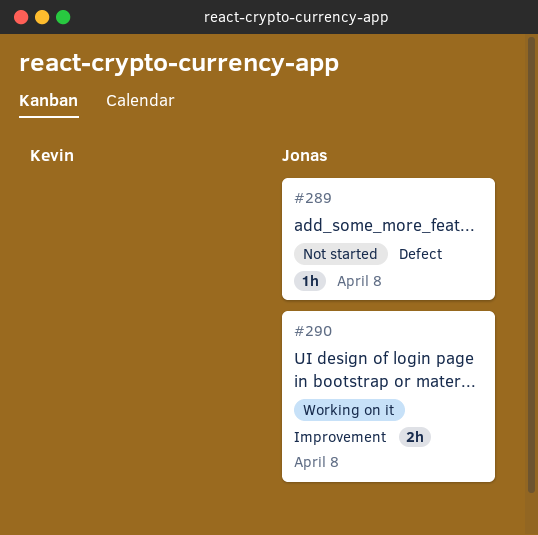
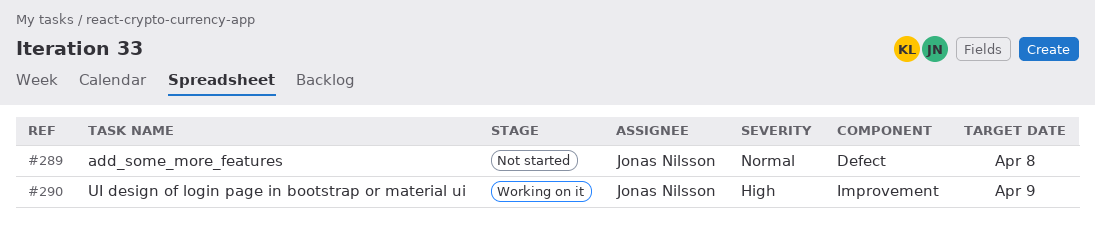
#290, due: Apr 8 -> Apr 9

